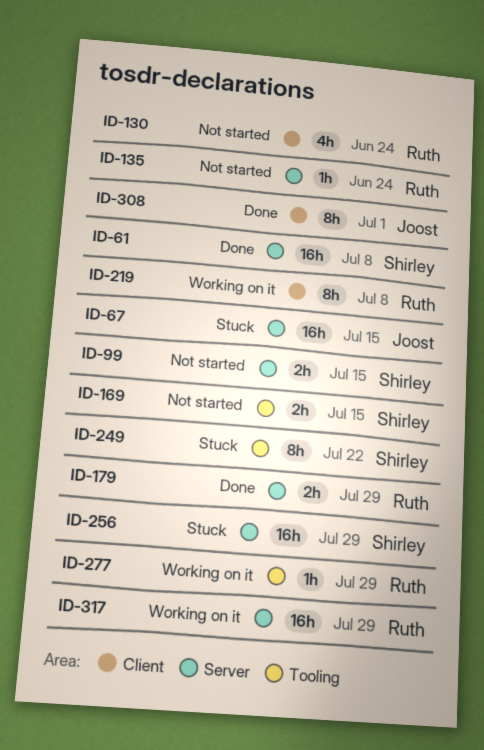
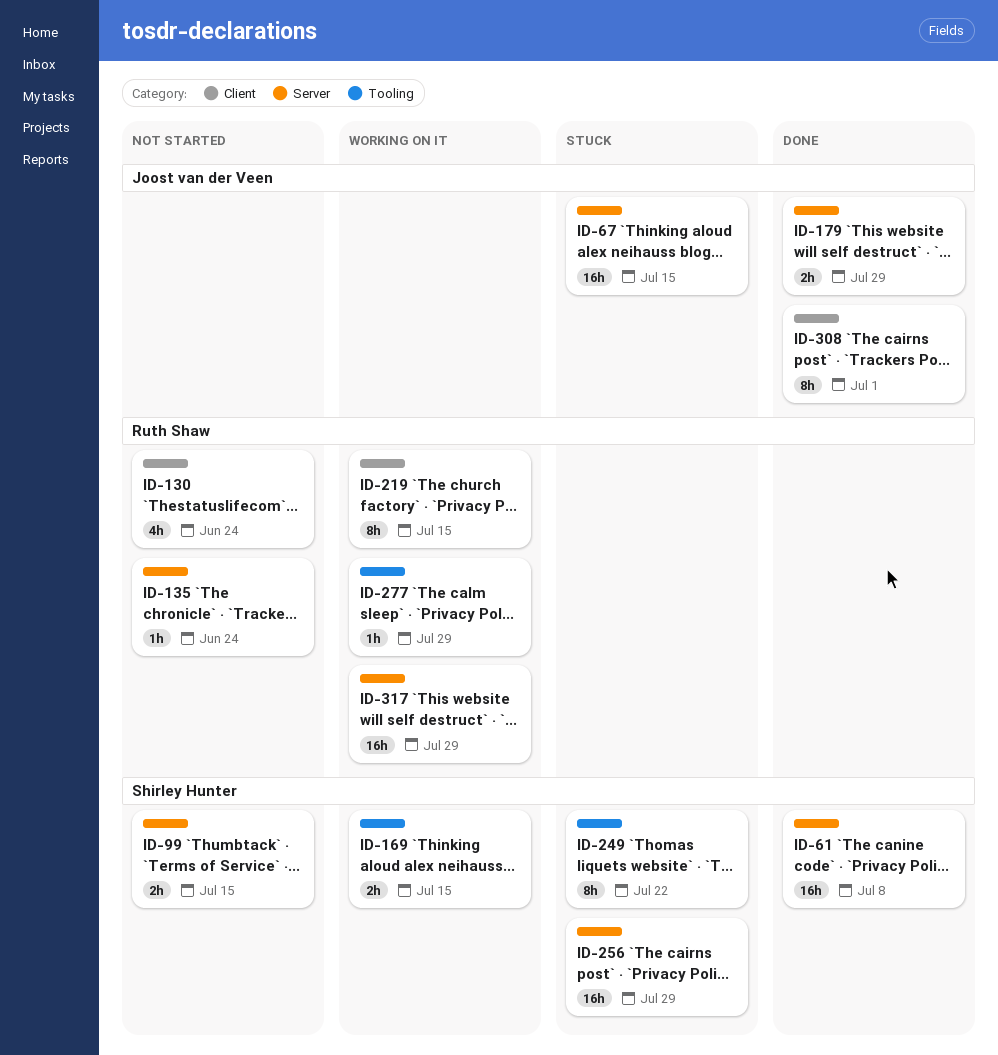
ID-169, status: Not started -> Working on it
ID-179, owner: Ruth Shaw -> Joost van der Veen
ID-219, due: Jul 8 -> Jul 15

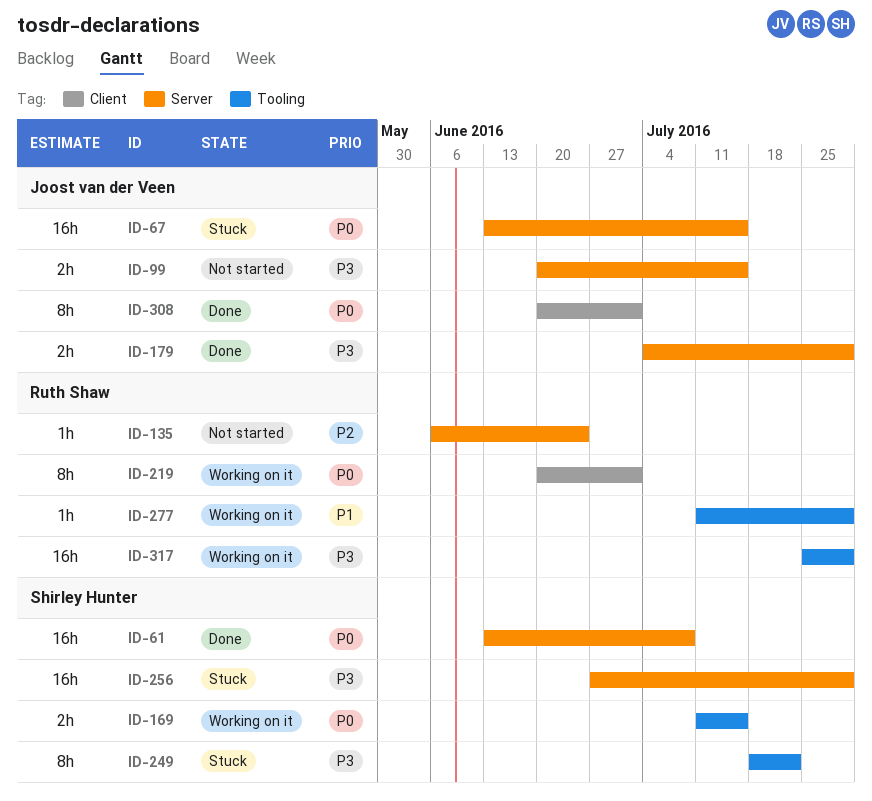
ID-99, owner: Shirley Hunter -> Joost van der Veen
ID-130: present -> none
ID-219, due: Jul 15 -> Jul 1
ID-317, label: Server -> Tooling

